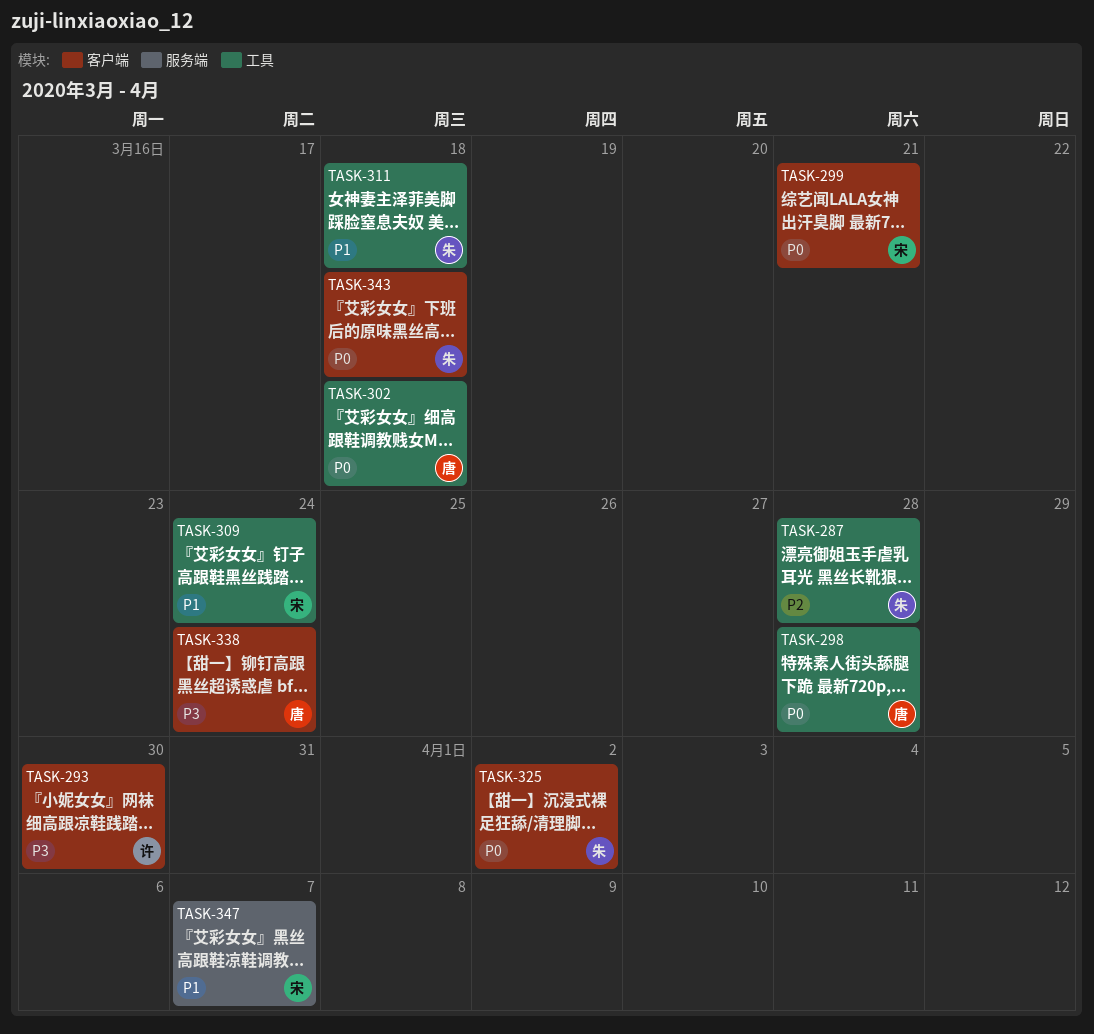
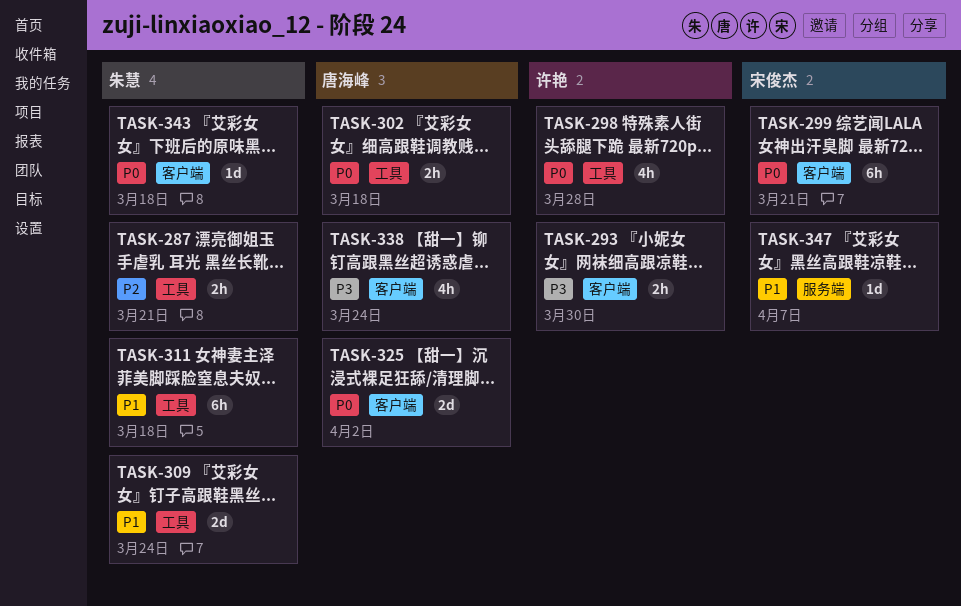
TASK-287, due: Mar 28 -> Mar 21
TASK-298, owner: 唐海峰 -> 许艳
TASK-309, owner: 宋俊杰 -> 朱慧
TASK-325, owner: 朱慧 -> 唐海峰

